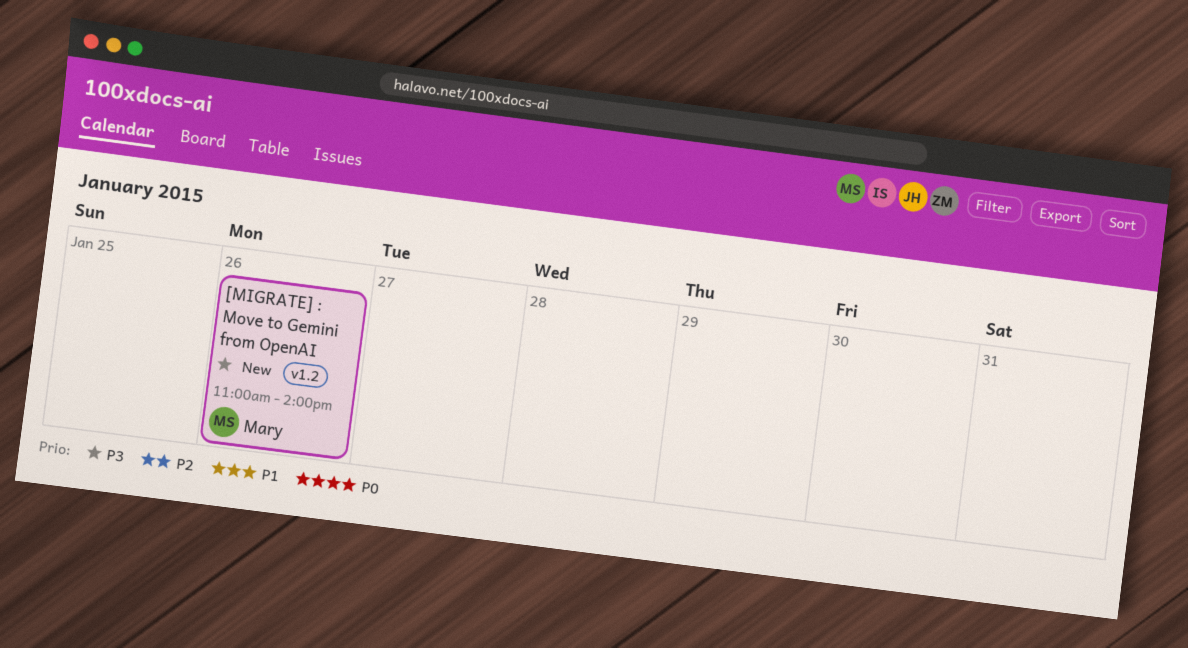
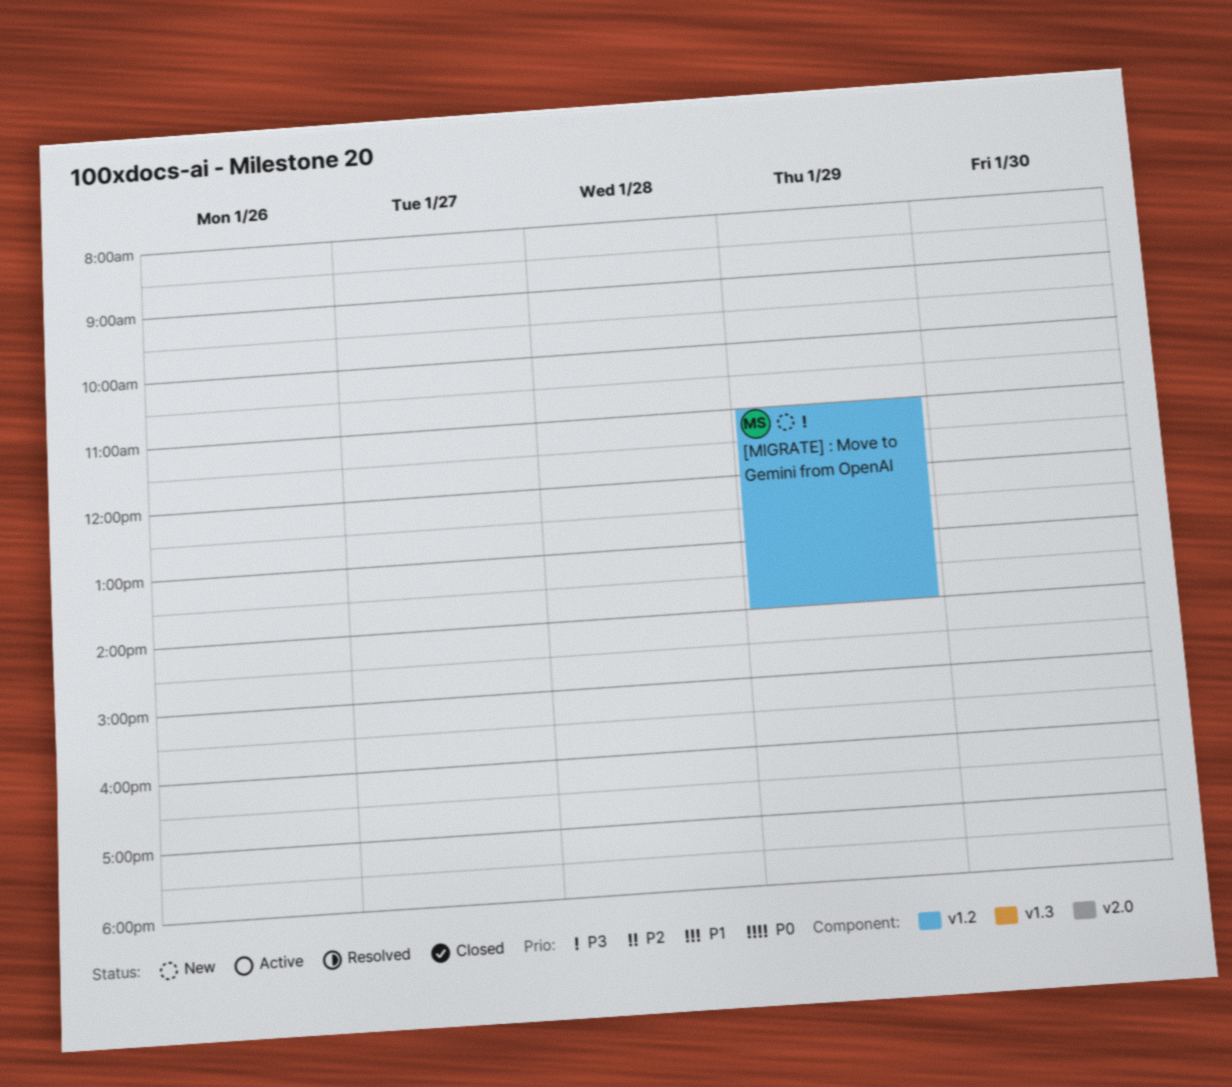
[MIGRATE] : Move to Gemini from OpenAI, day: Jan 26 -> Jan 29

